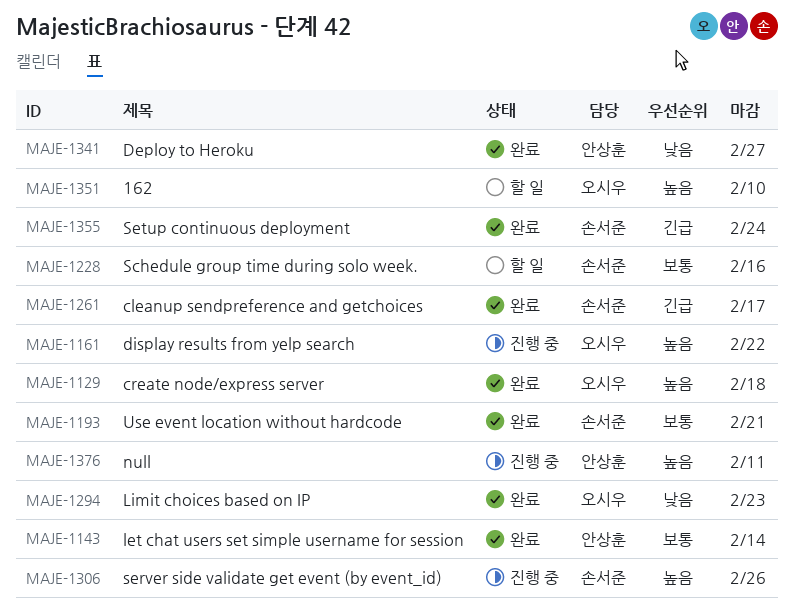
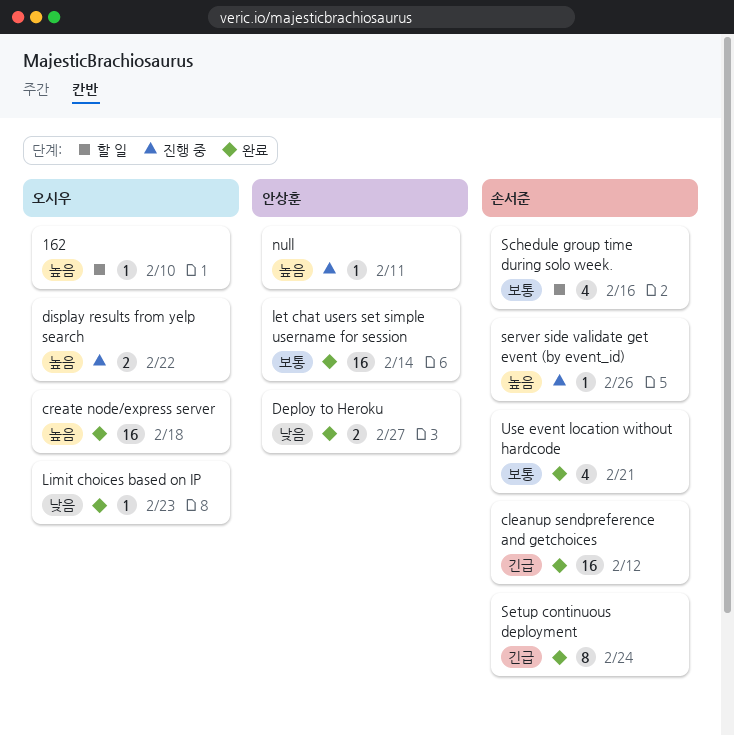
cleanup sendpreference and getchoices, due: Feb 17 -> Feb 12

